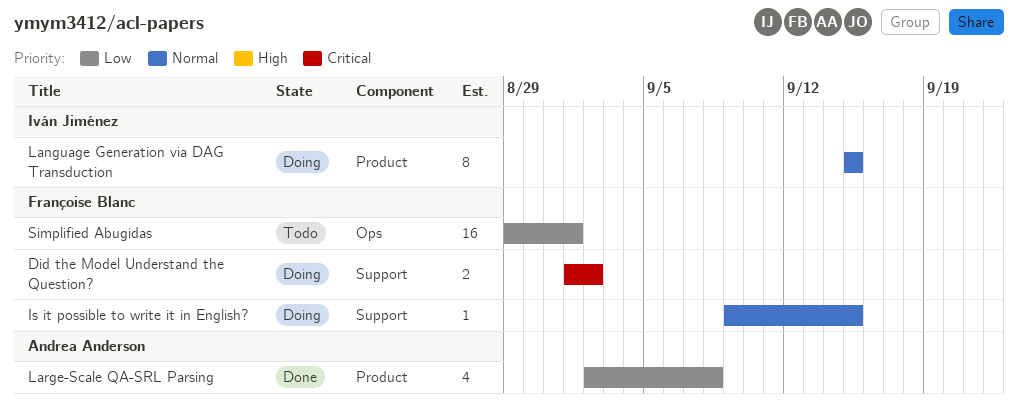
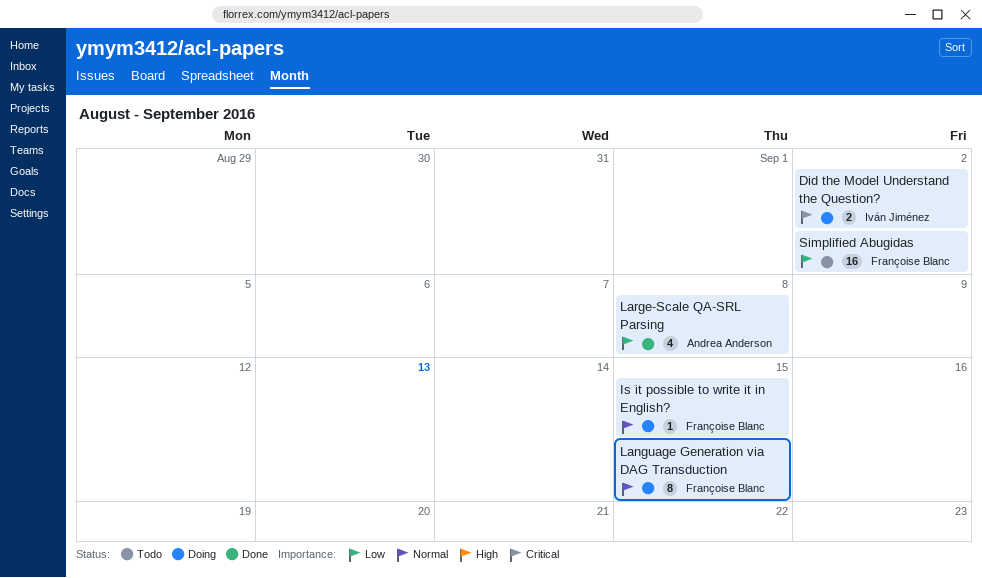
Did the Model Understand the Question?, owner: Françoise Blanc -> Iván Jiménez
Language Generation via DAG Transduction, owner: Iván Jiménez -> Françoise Blanc
Simplified Abugidas, due: Sep 1 -> Sep 2

